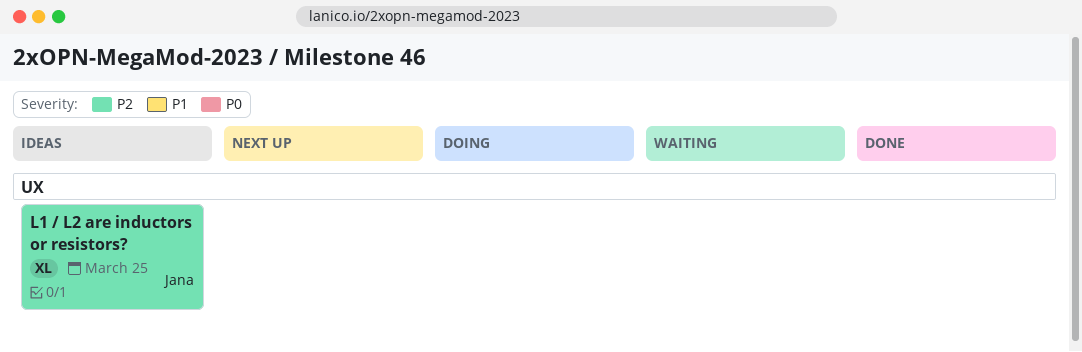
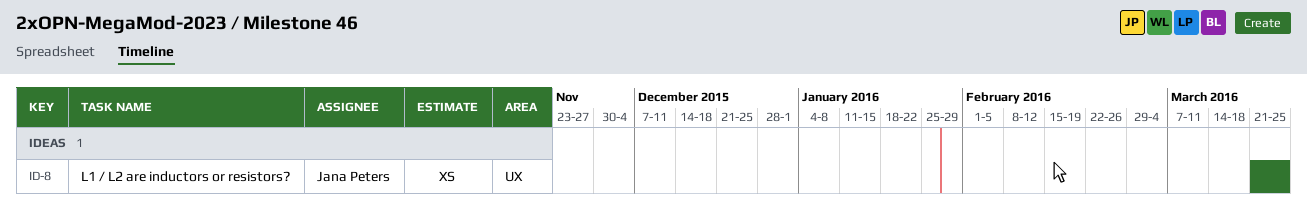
L1 / L2 are inductors or resistors?, estimate: XL -> XS

